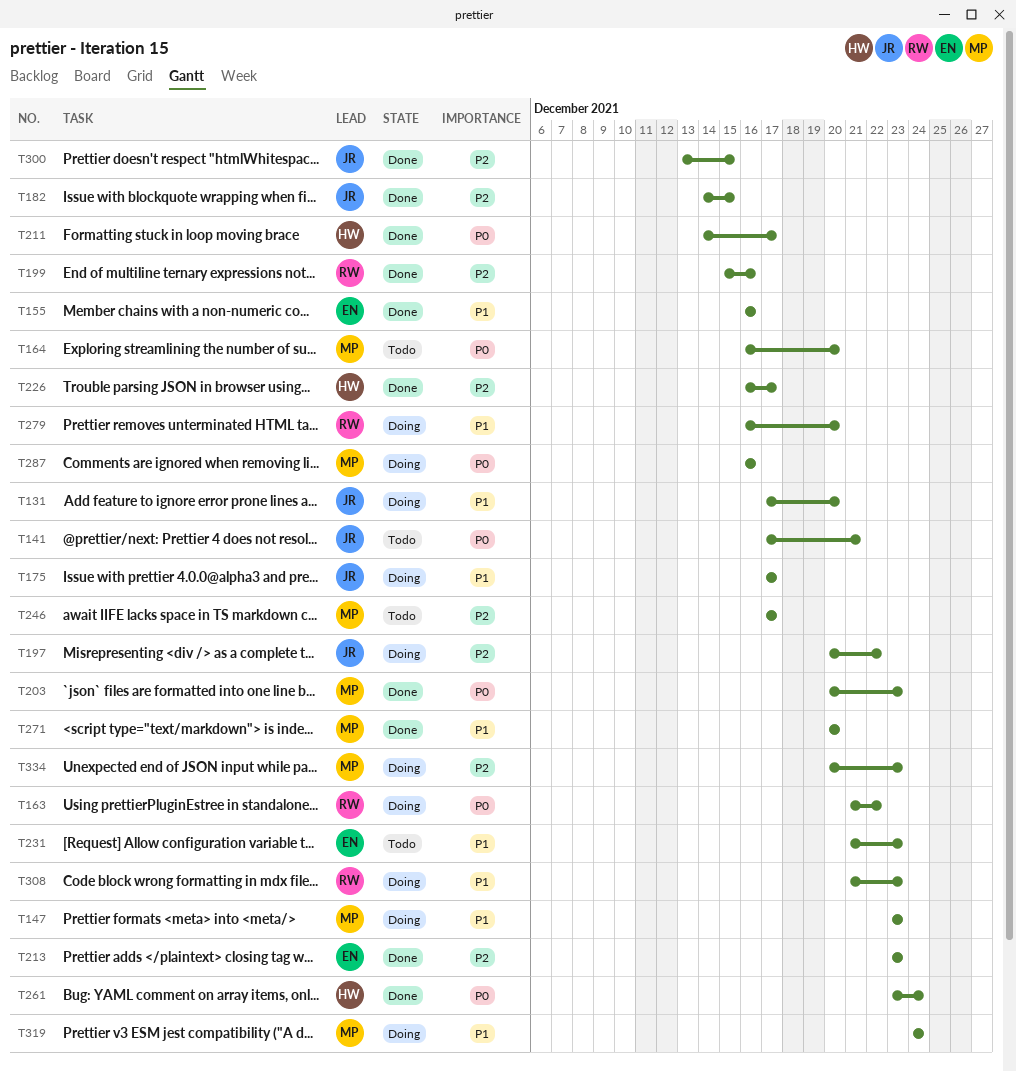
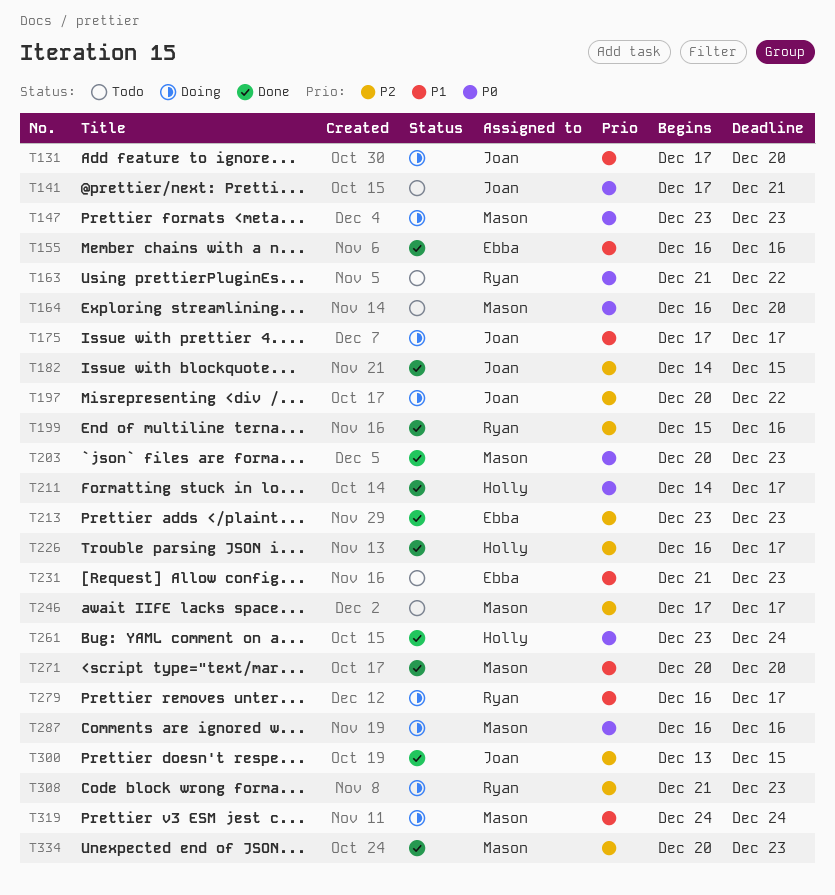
T147, priority: P1 -> P0
T163, status: Doing -> Todo
T279, due: Dec 20 -> Dec 17
T308, priority: P1 -> P2
T334, status: Doing -> Done

